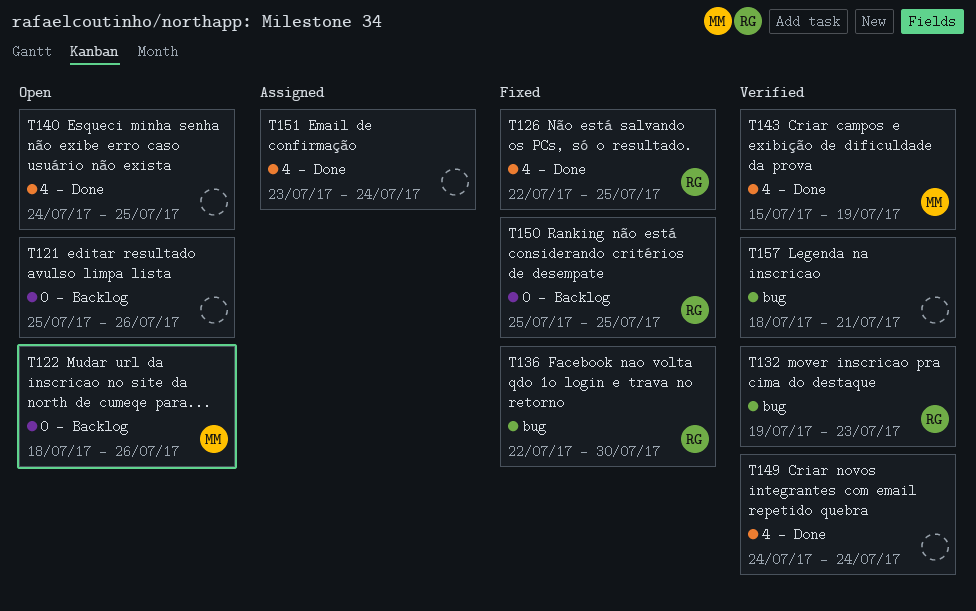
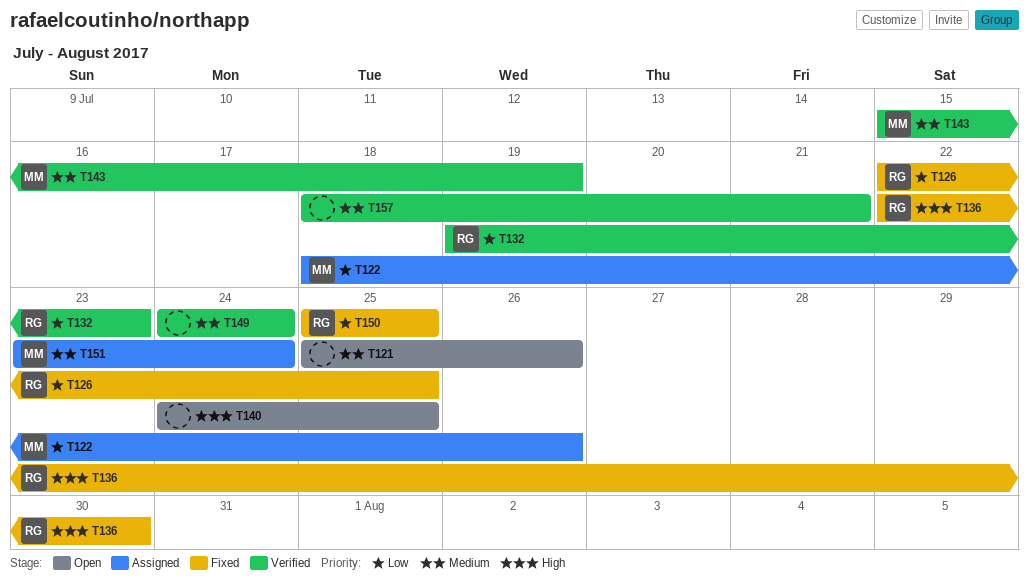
T122, status: Open -> Assigned
T151, owner: none -> MM

